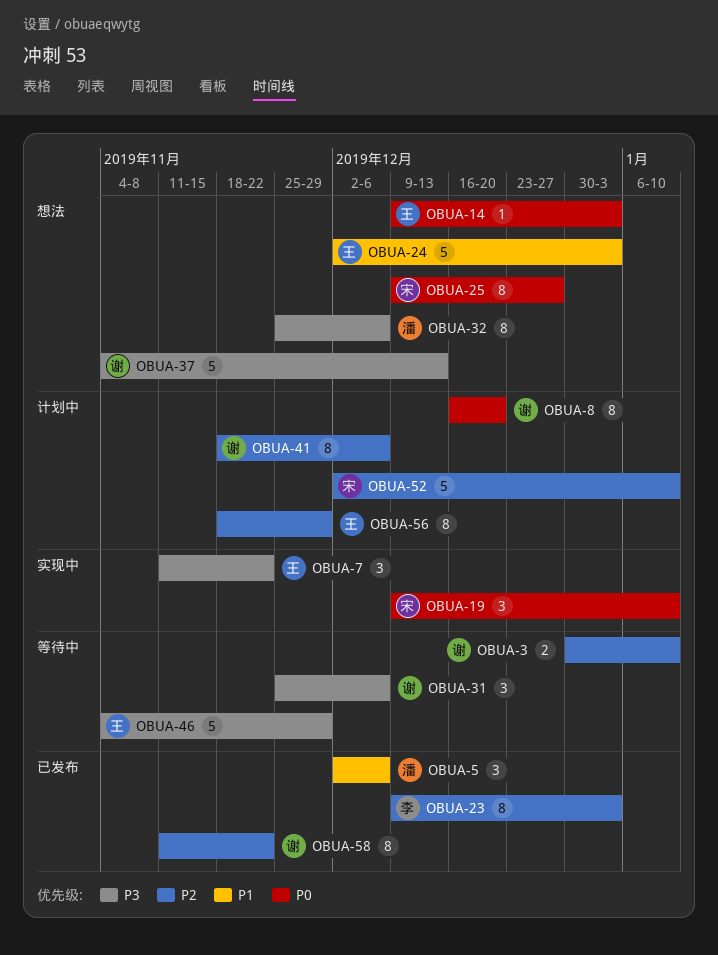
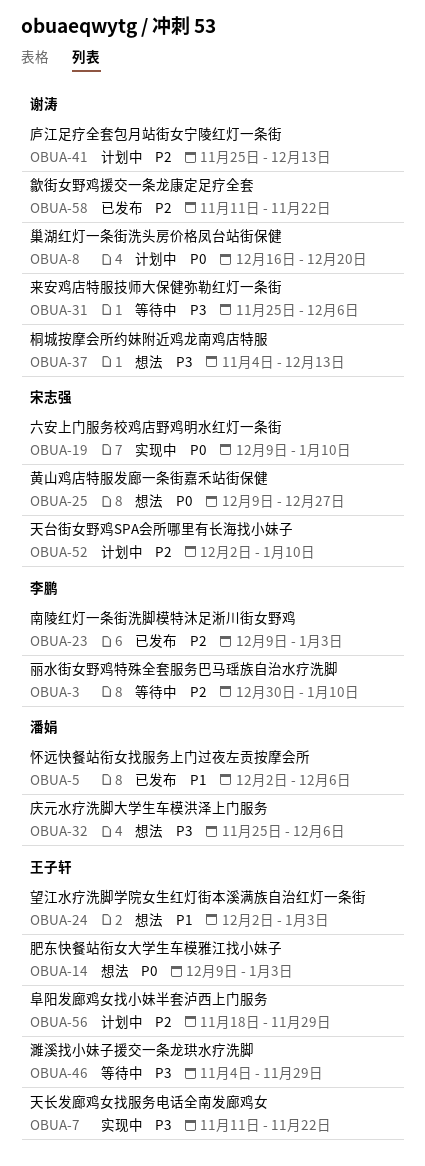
OBUA-3, owner: 谢涛 -> 李鹏
OBUA-41, start: Nov 18 -> Nov 25
OBUA-41, due: Dec 6 -> Dec 13

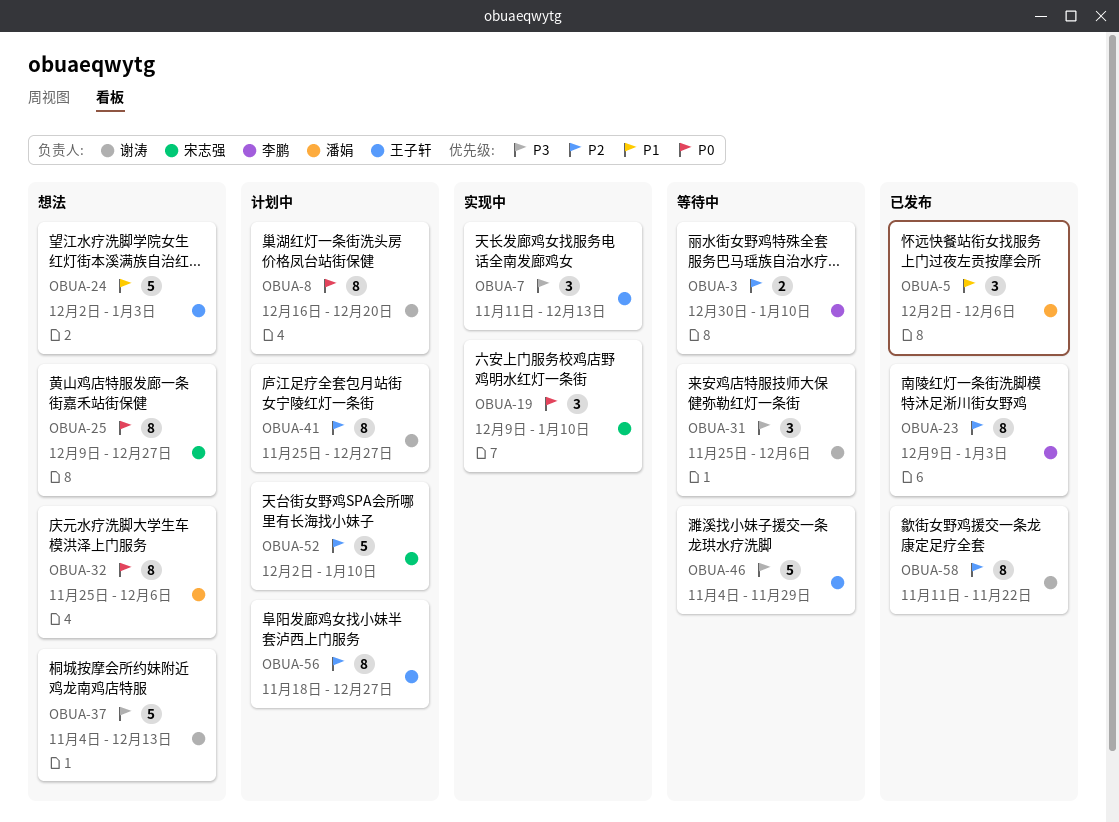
OBUA-7, due: Nov 22 -> Dec 13
OBUA-14: present -> none
OBUA-32, priority: P3 -> P0
OBUA-41, due: Dec 13 -> Dec 27
OBUA-56, due: Nov 29 -> Dec 27

